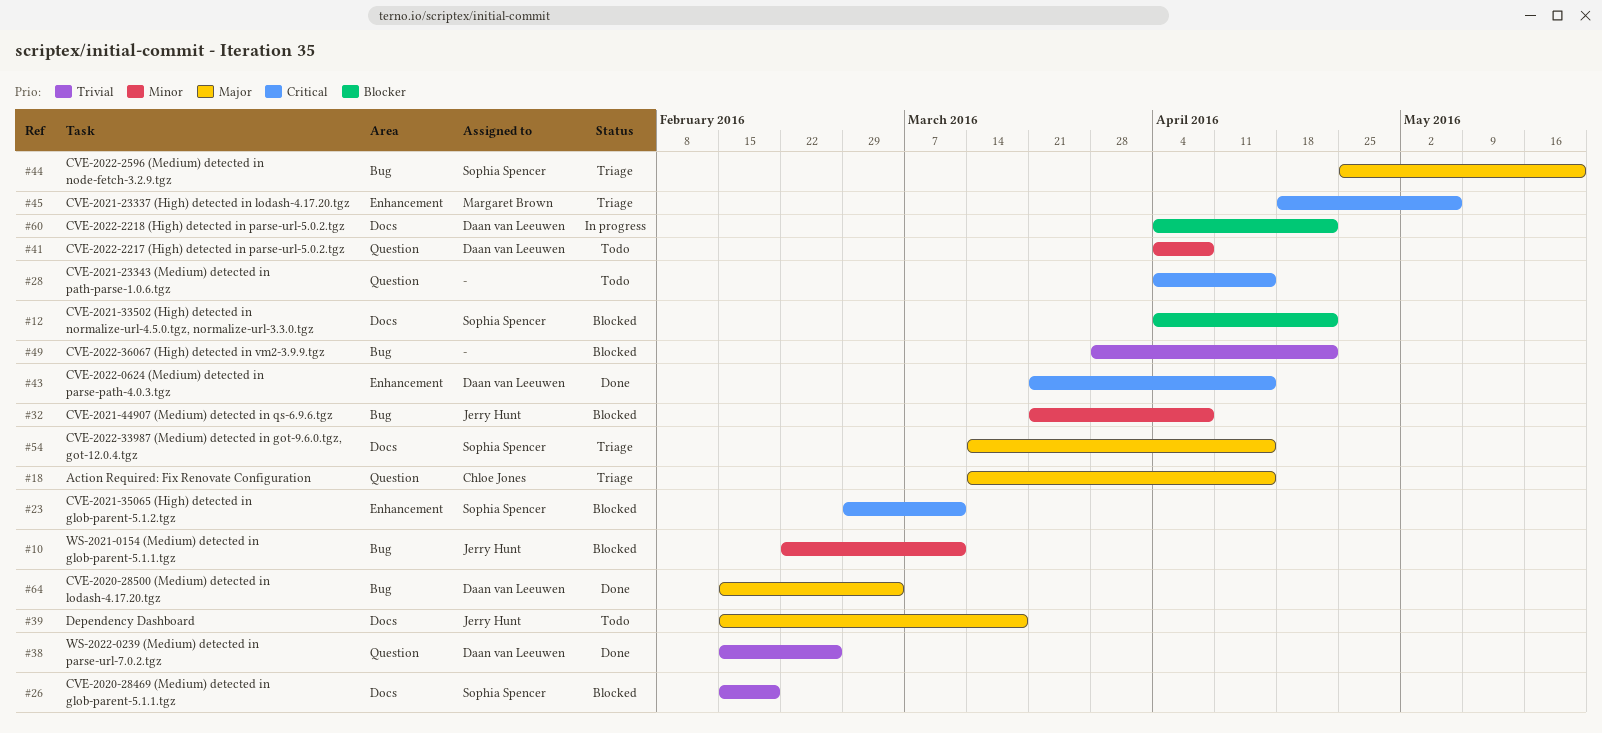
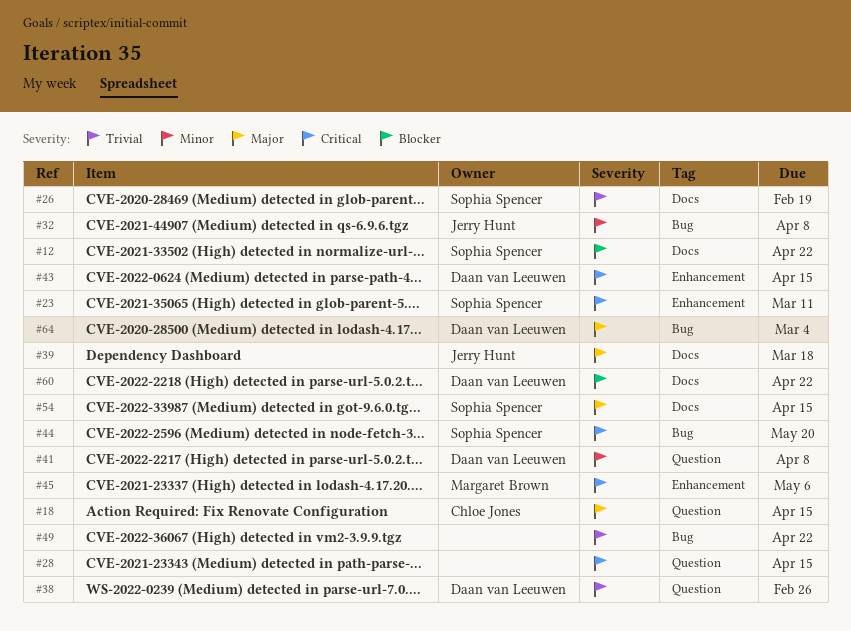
#10: present -> none
#44, priority: Major -> Critical

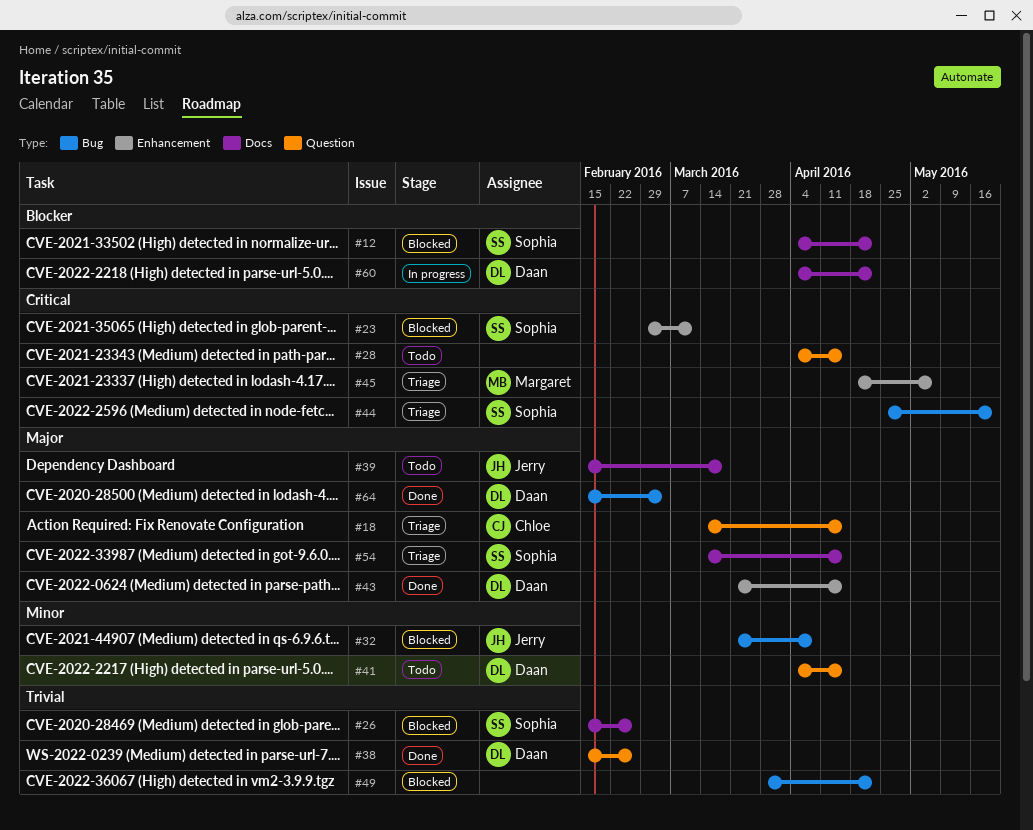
#26, due: Feb 19 -> Feb 26
#41, due: Apr 8 -> Apr 15
#43, priority: Critical -> Major

